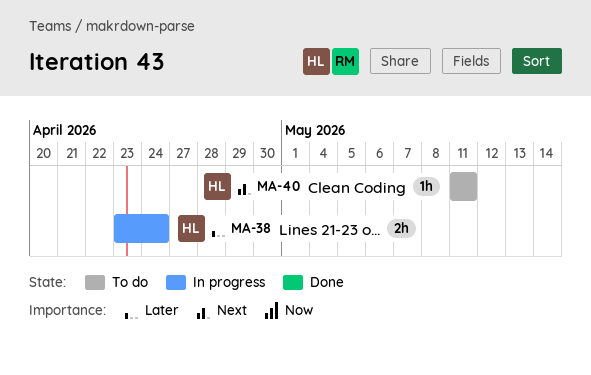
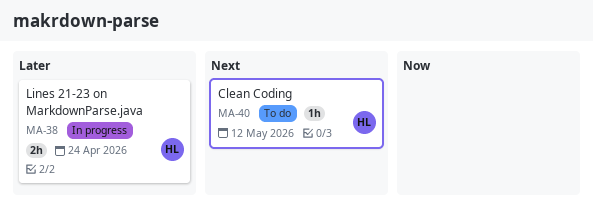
MA-40, due: May 11 -> May 12

